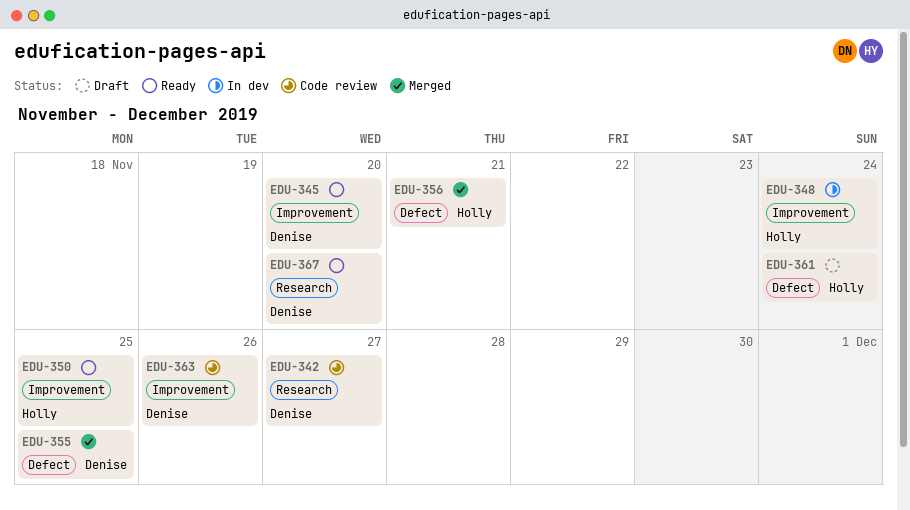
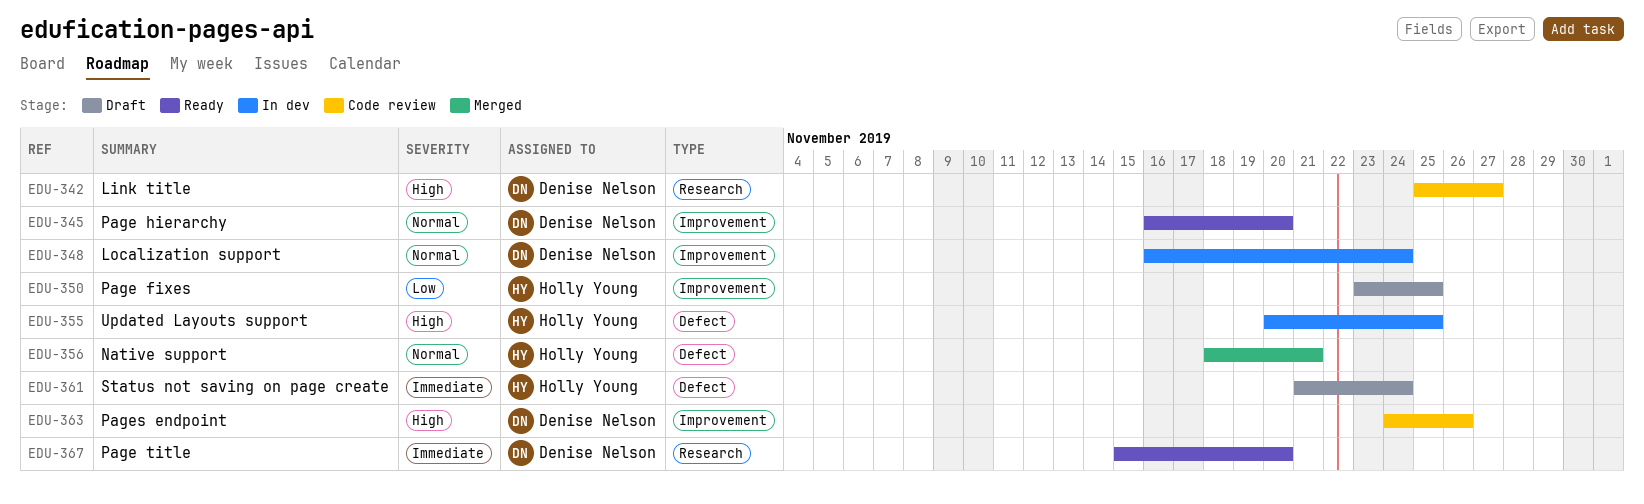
EDU-348, owner: Holly Young -> Denise Nelson
EDU-350, status: Ready -> Draft
EDU-355, status: Merged -> In dev
EDU-355, owner: Denise Nelson -> Holly Young

